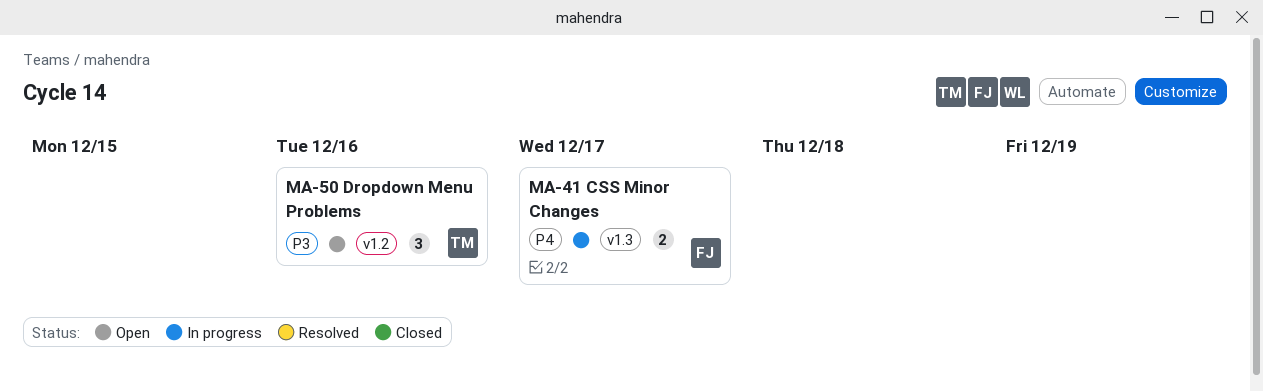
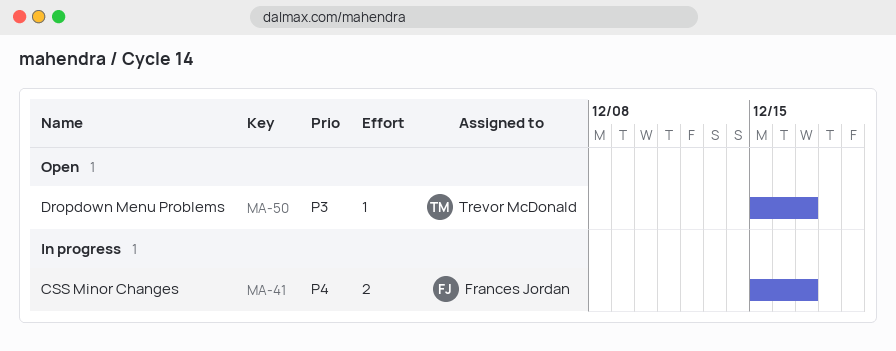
MA-50, estimate: 3 -> 1
MA-50, due: Dec 16 -> Dec 17

